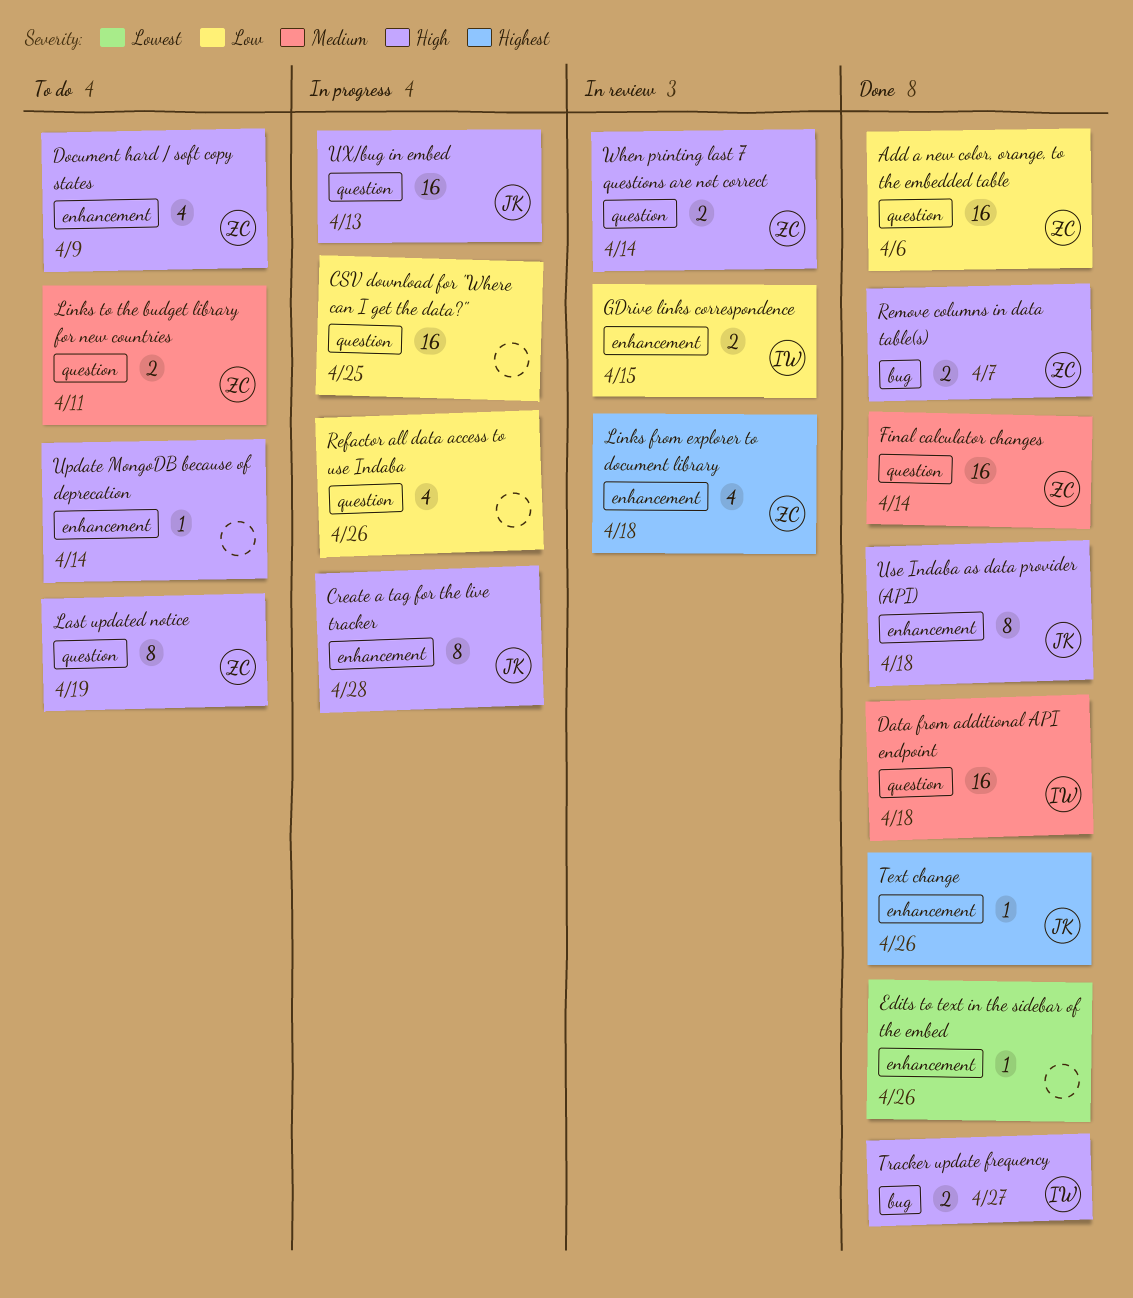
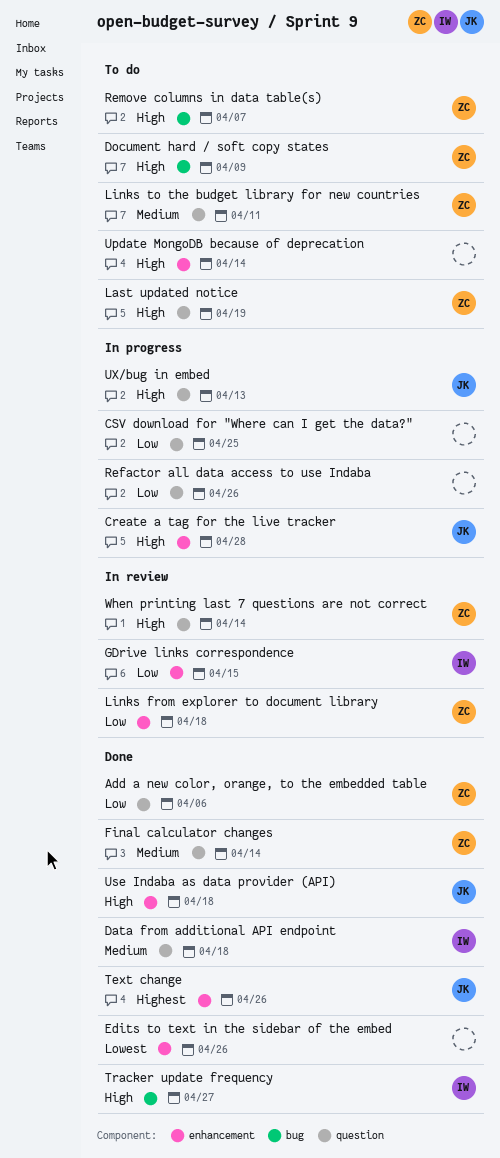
Document hard / soft copy states, label: enhancement -> bug
Links from explorer to document library, priority: Highest -> Low
Remove columns in data table(s), status: Done -> To do

